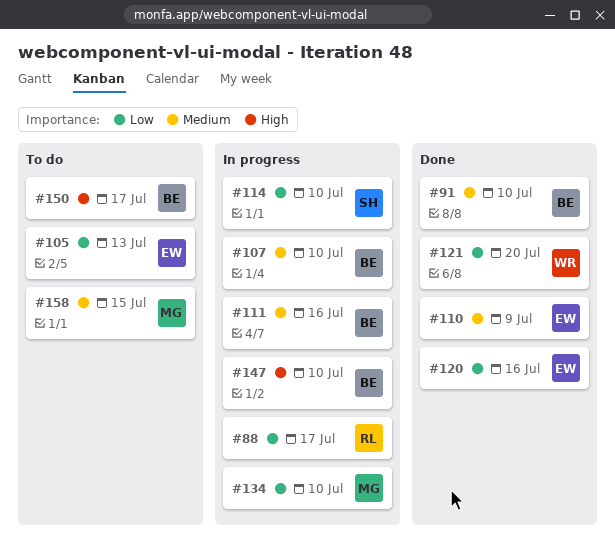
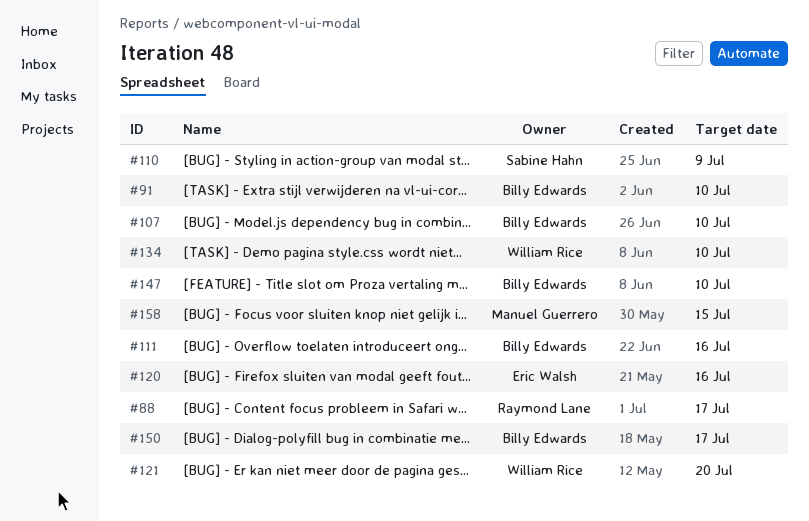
#105: present -> none
#110, owner: Eric Walsh -> Sabine Hahn
#114: present -> none
#134, owner: Manuel Guerrero -> William Rice

